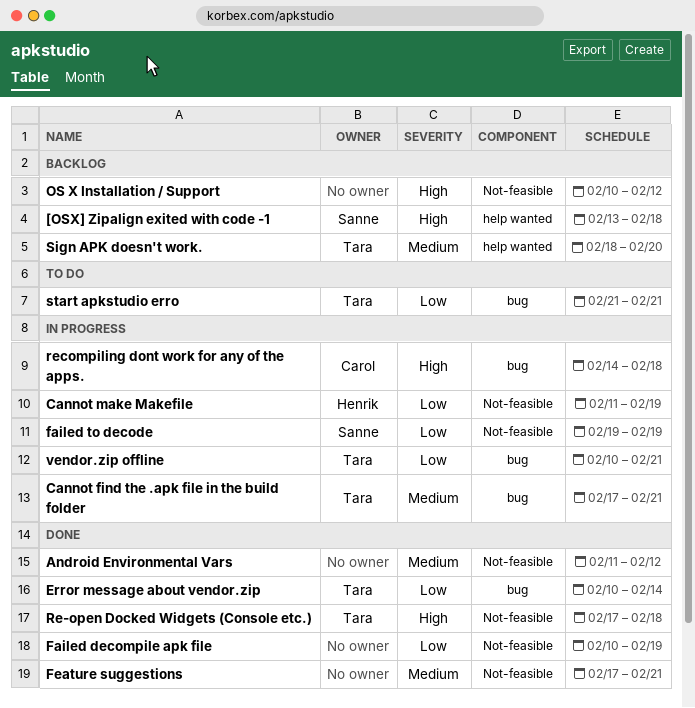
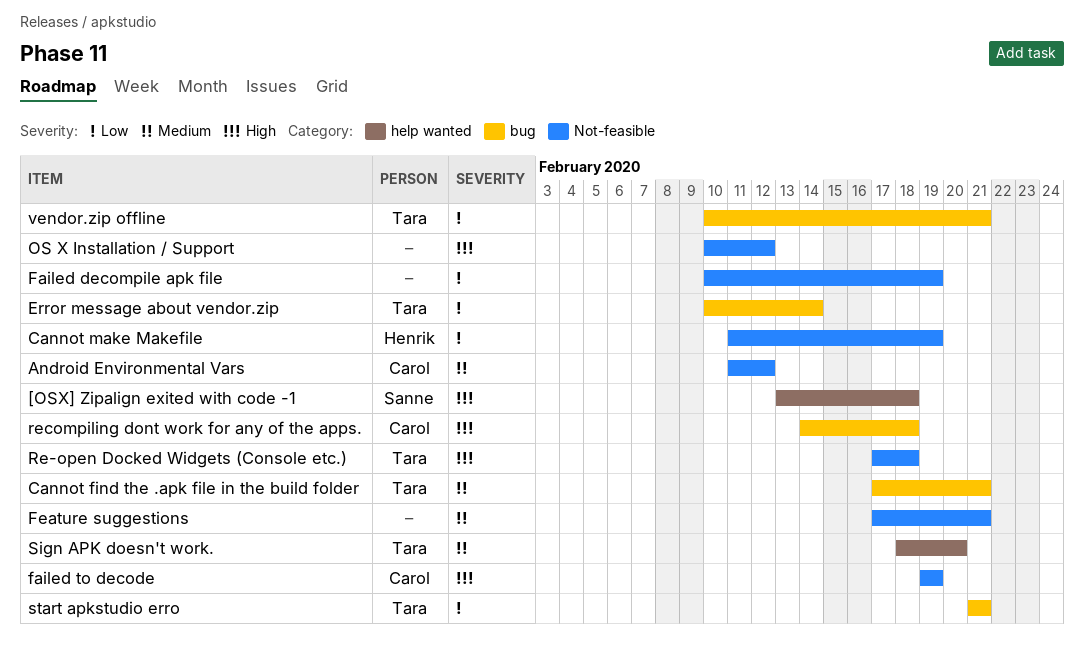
Android Environmental Vars, owner: none -> Carol
failed to decode, owner: Sanne -> Carol
failed to decode, priority: Low -> High

